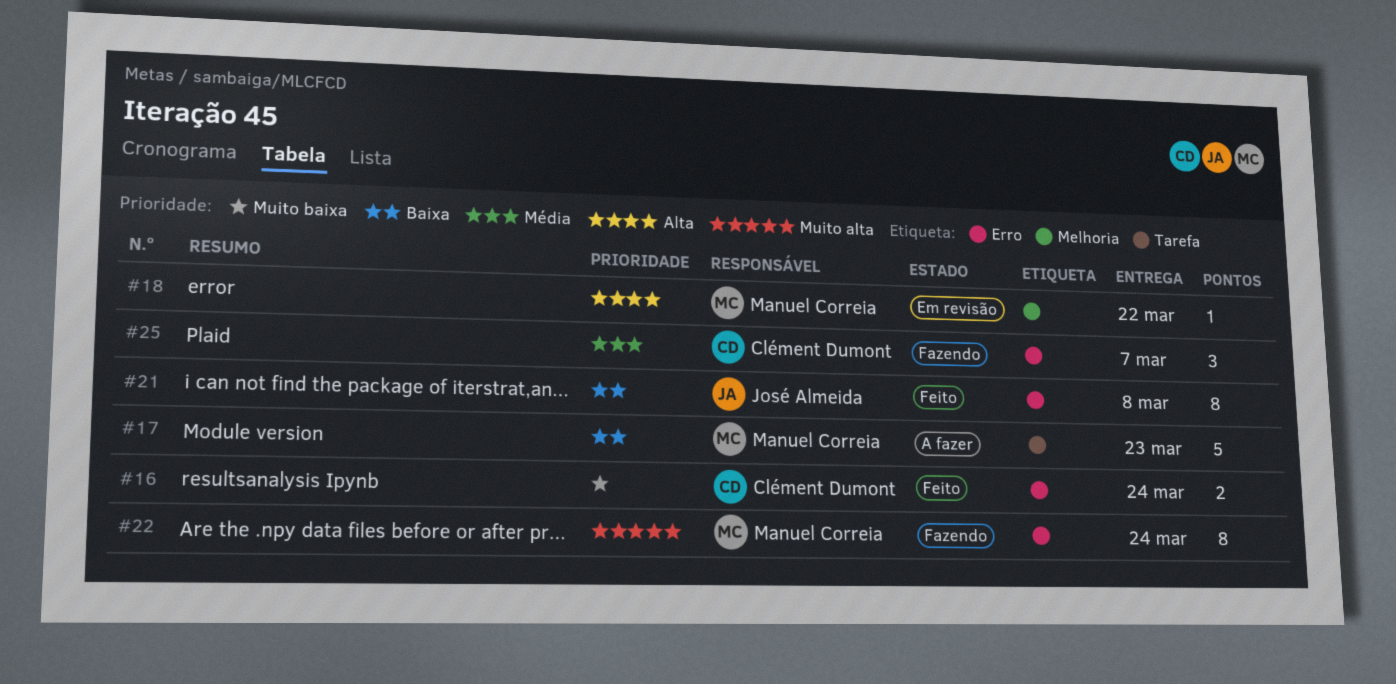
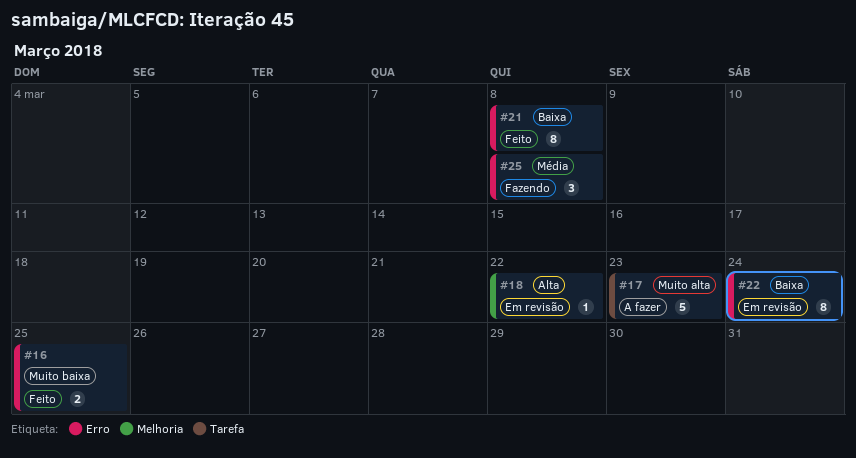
#16, due: Mar 24 -> Mar 25
#17, priority: Baixa -> Muito alta
#22, status: Fazendo -> Em revisão
#22, priority: Muito alta -> Baixa
#25, due: Mar 7 -> Mar 8

